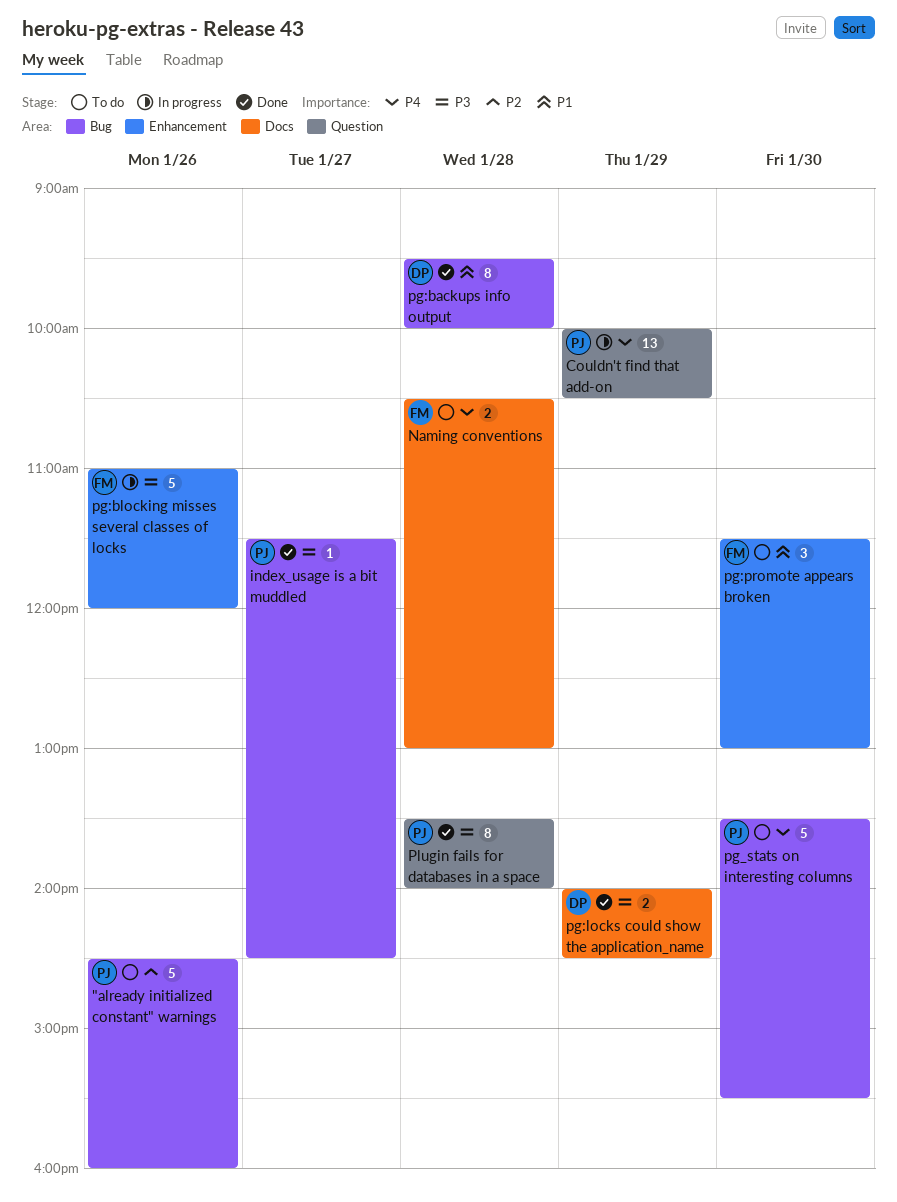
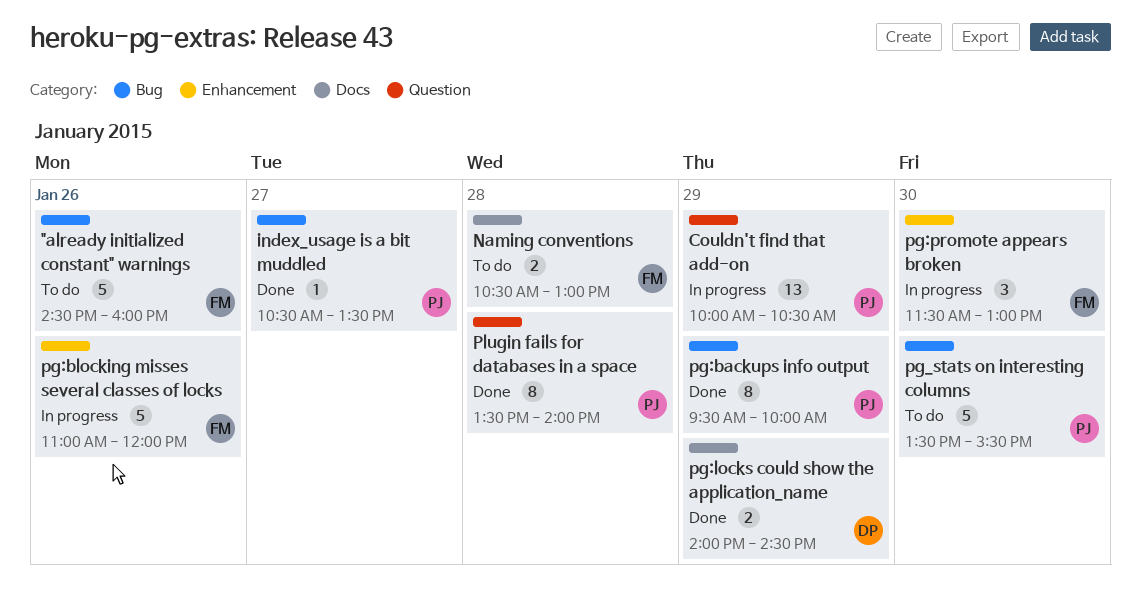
"already initialized constant" warnings, owner: PJ -> FM
index_usage is a bit muddled, begins: 11:30 -> 10:30
index_usage is a bit muddled, ends: 14:30 -> 13:30
pg:backups info output, owner: DP -> PJ
pg:backups info output, day: Jan 28 -> Jan 29
pg:promote appears broken, status: To do -> In progress

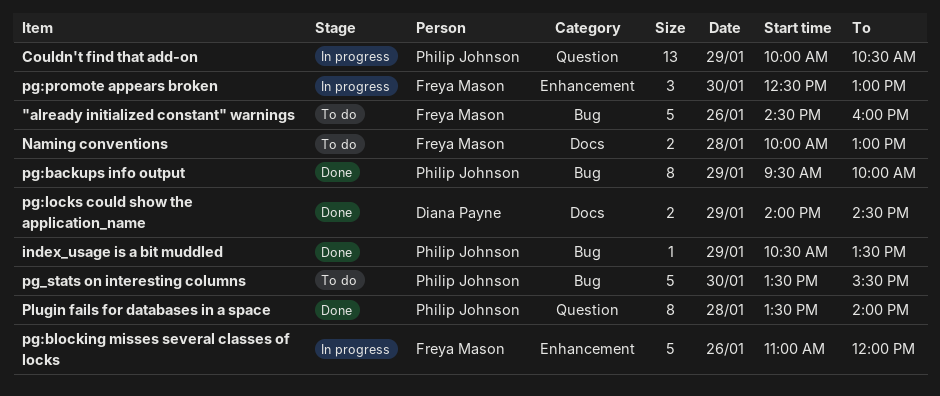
index_usage is a bit muddled, day: Jan 27 -> Jan 29
Naming conventions, begins: 10:30 -> 10:00
pg:promote appears broken, begins: 11:30 -> 12:30

